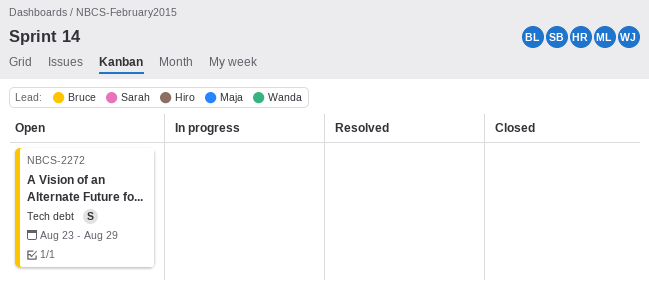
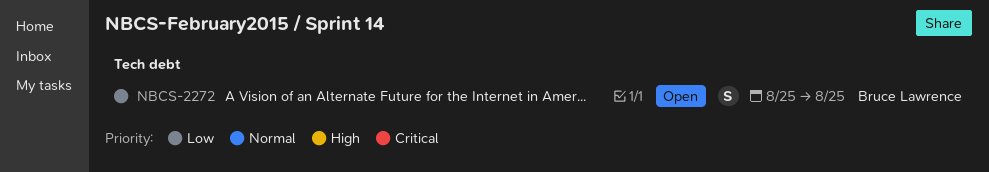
NBCS-2272, start: Aug 23 -> Aug 25
NBCS-2272, due: Aug 29 -> Aug 25

